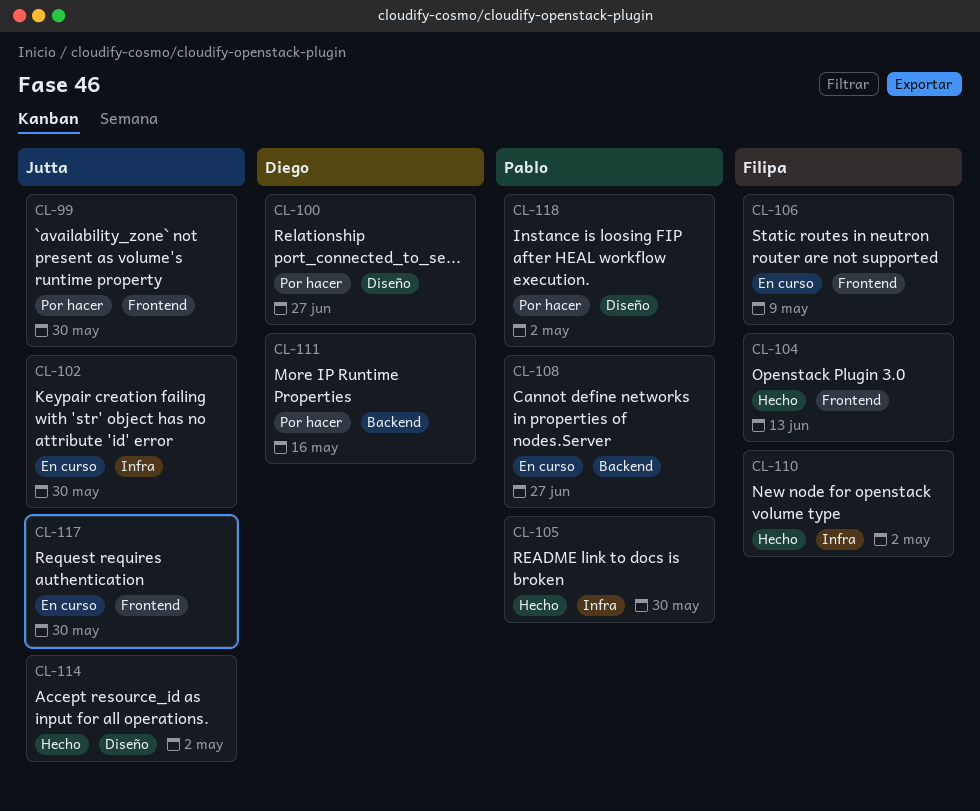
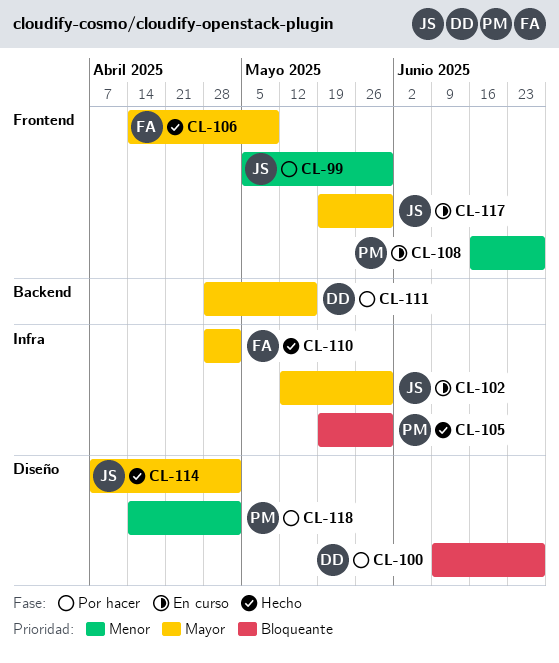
CL-104: present -> none
CL-106, status: En curso -> Hecho
CL-108, label: Backend -> Frontend

